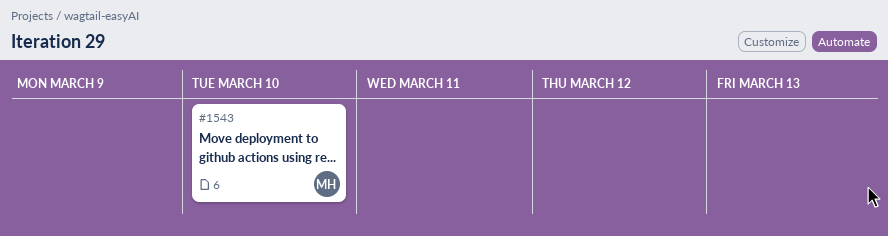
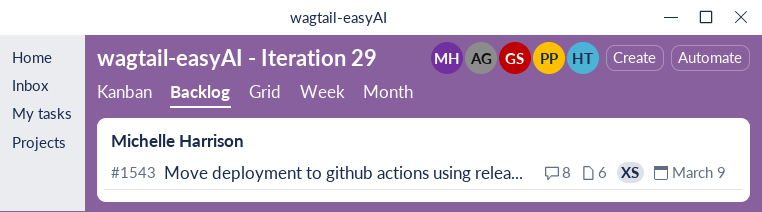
#1543, due: Mar 10 -> Mar 9

